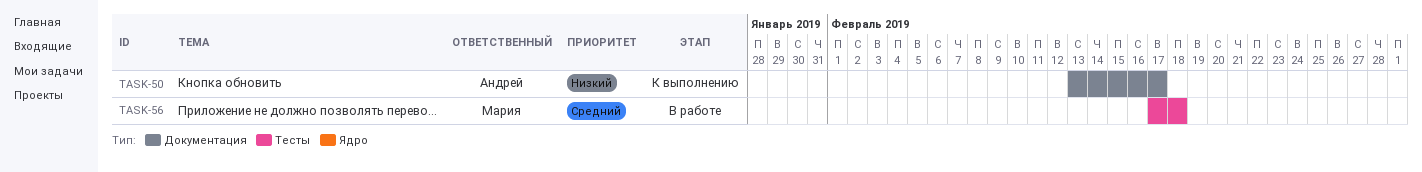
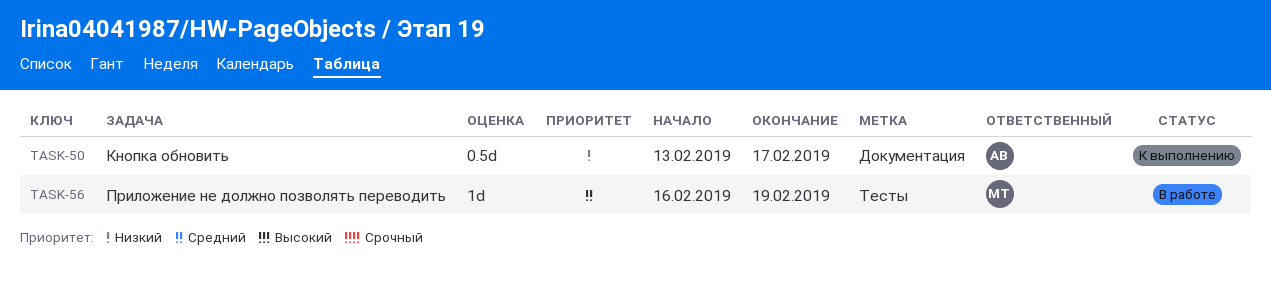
TASK-56, start: Feb 17 -> Feb 16
TASK-56, due: Feb 18 -> Feb 19

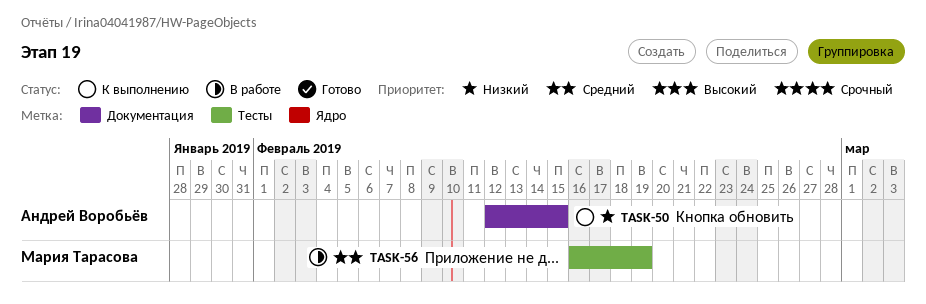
TASK-50, start: Feb 13 -> Feb 12
TASK-50, due: Feb 17 -> Feb 15

